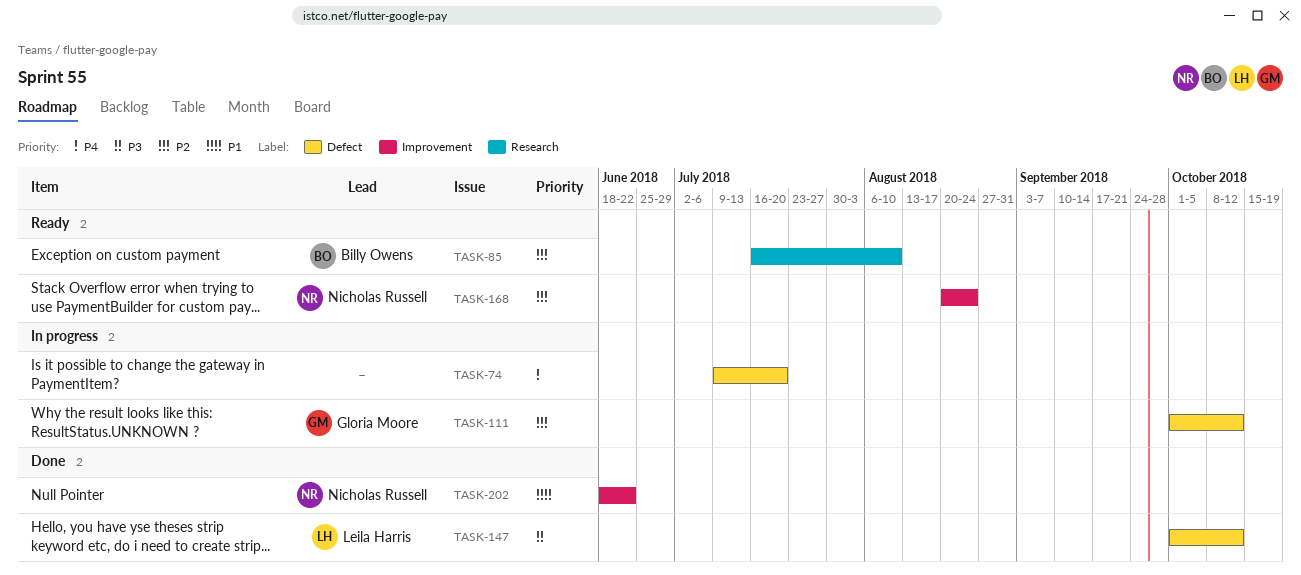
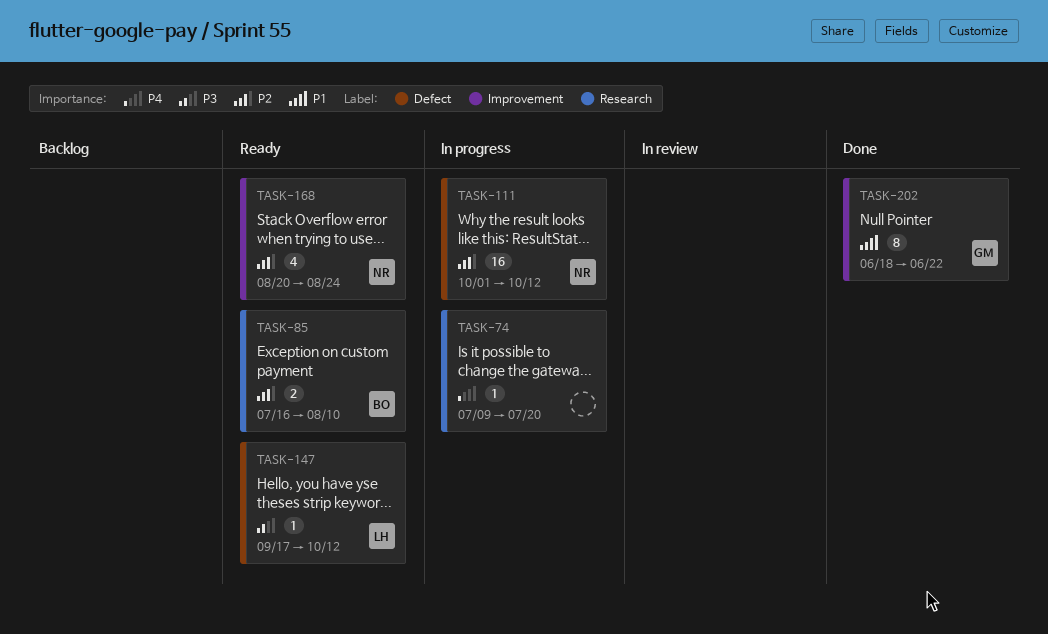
TASK-74, label: Defect -> Research
TASK-111, owner: Gloria Moore -> Nicholas Russell
TASK-147, status: Done -> Ready
TASK-147, start: Oct 1 -> Sep 17
TASK-202, owner: Nicholas Russell -> Gloria Moore

